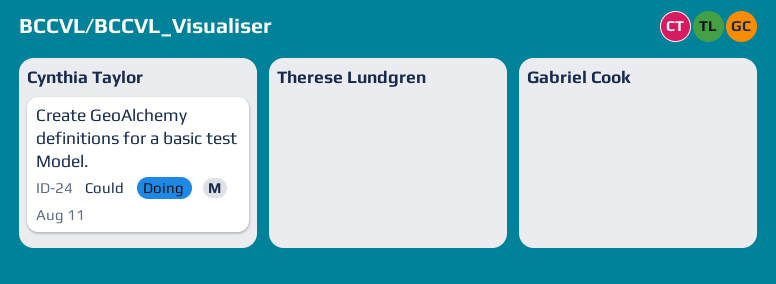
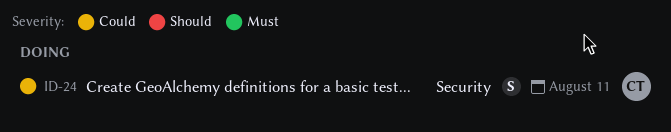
ID-24, estimate: M -> S

